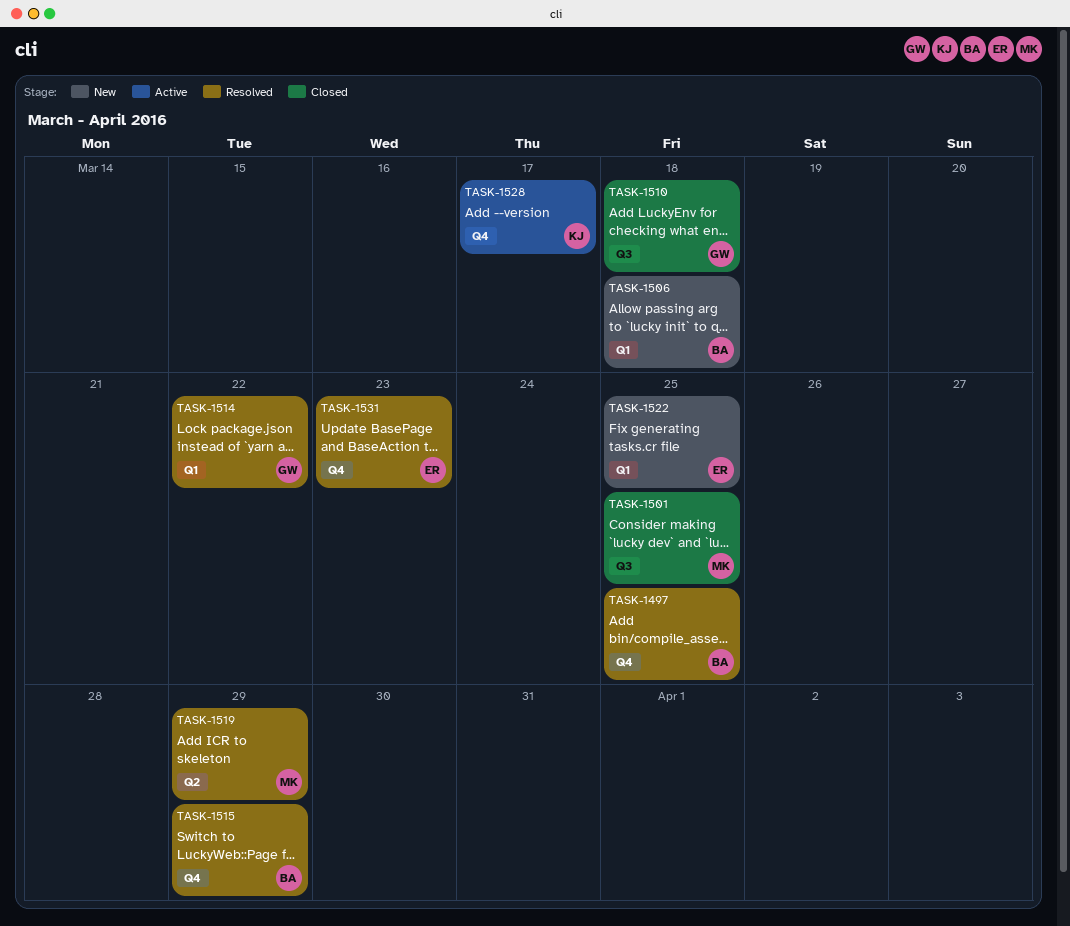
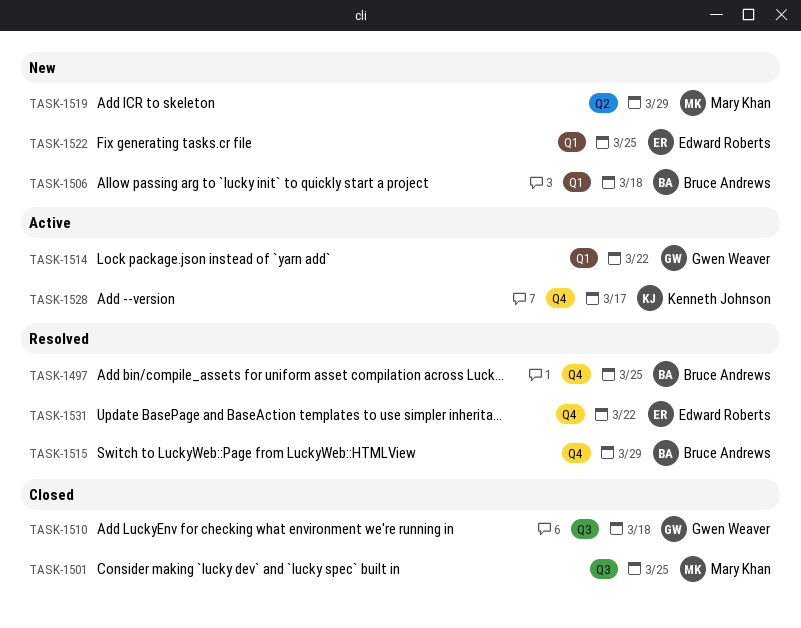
TASK-1514, status: Resolved -> Active
TASK-1519, status: Resolved -> New
TASK-1531, due: Mar 23 -> Mar 22

